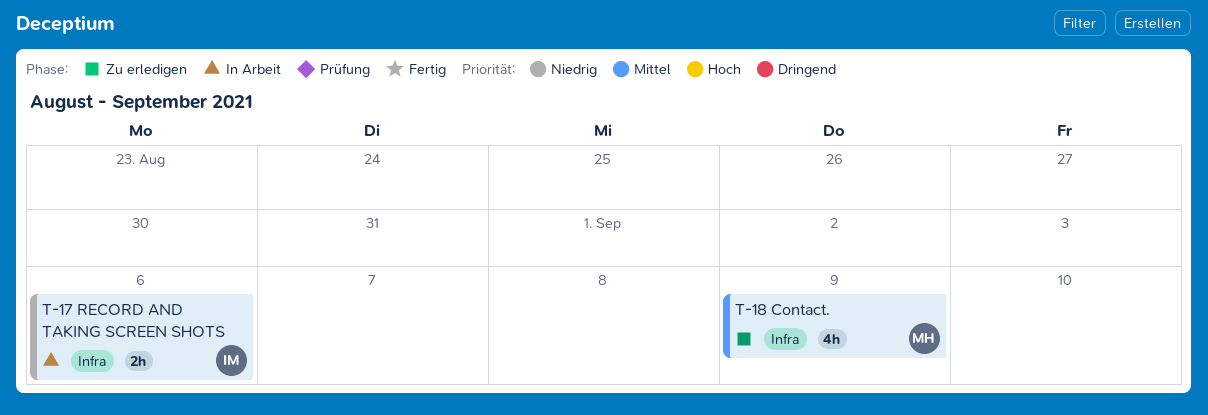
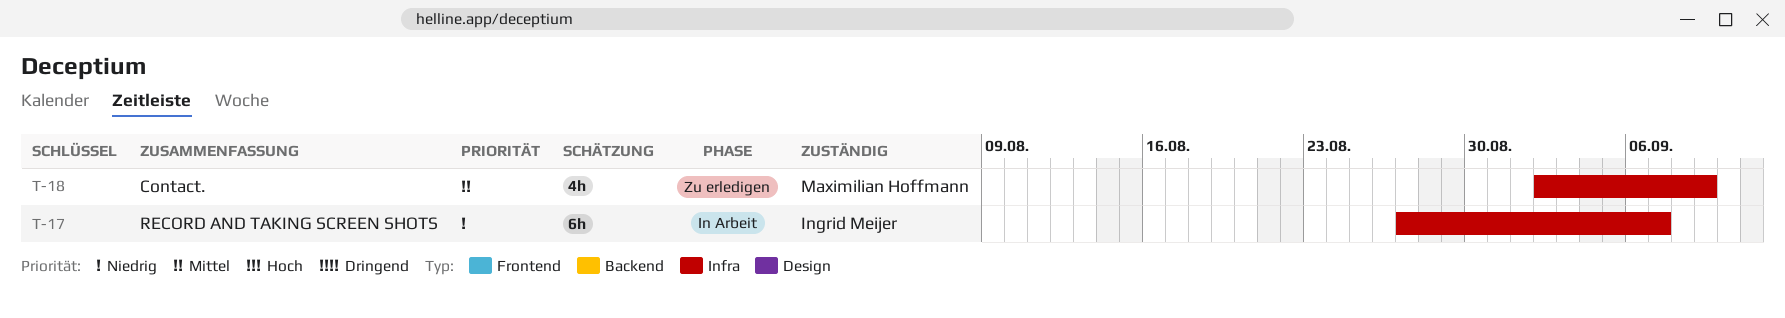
T-17, estimate: 2h -> 6h
T-17, due: Sep 6 -> Sep 7

